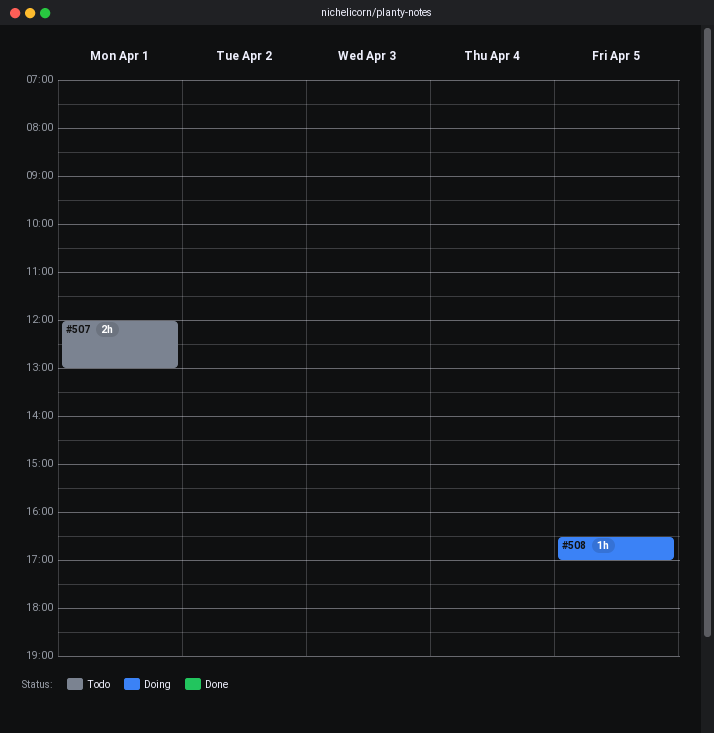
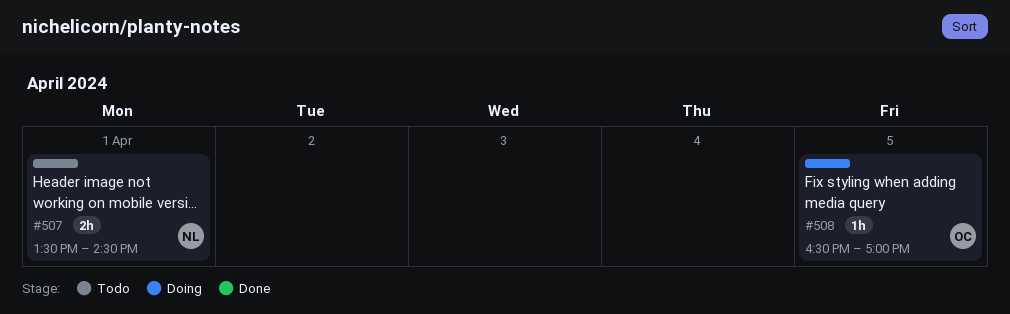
#507, begins: 12:00 -> 13:30
#507, ends: 13:00 -> 14:30

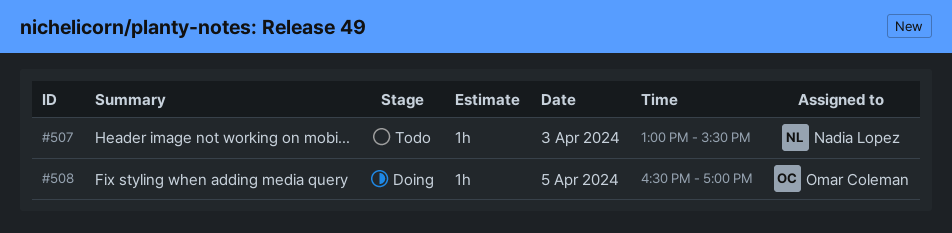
#507, estimate: 2h -> 1h
#507, day: Apr 1 -> Apr 3
#507, begins: 13:30 -> 13:00
#507, ends: 14:30 -> 15:30

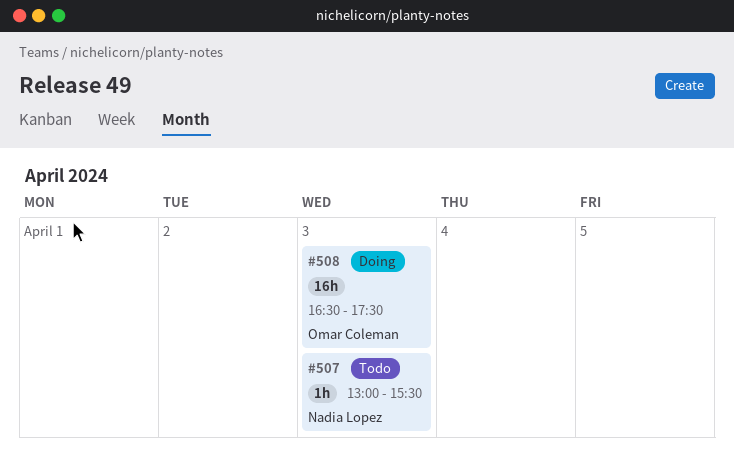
#508, estimate: 1h -> 16h
#508, day: Apr 5 -> Apr 3
#508, ends: 17:00 -> 17:30

